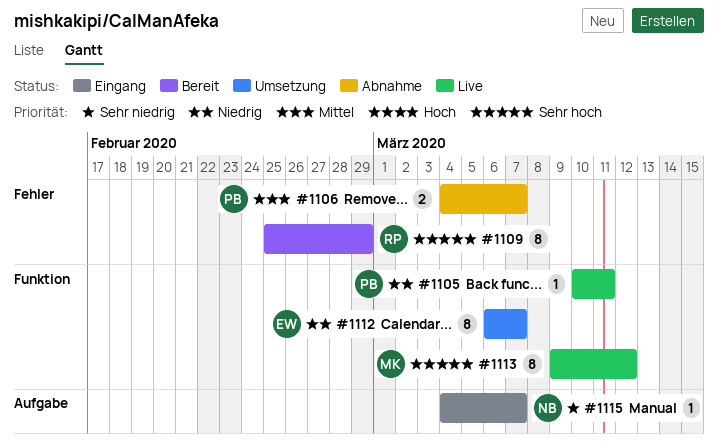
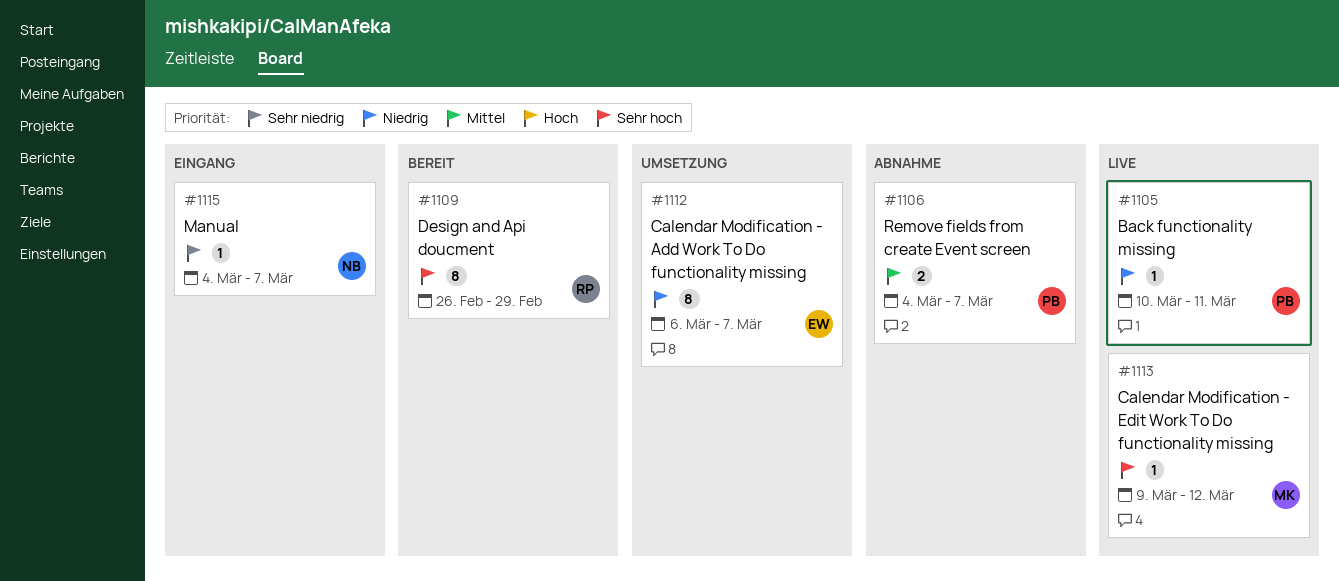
#1109, start: Feb 25 -> Feb 26
#1113, estimate: 8 -> 1

